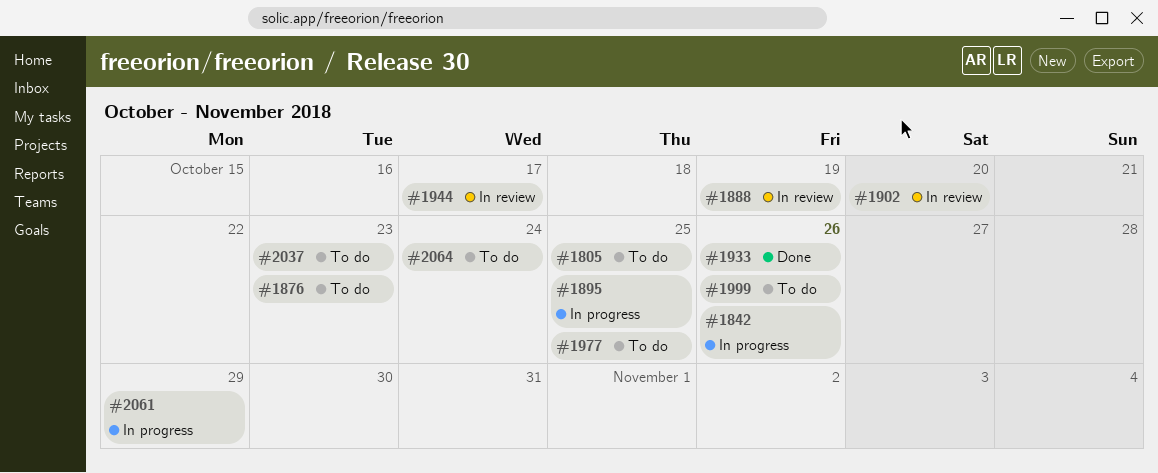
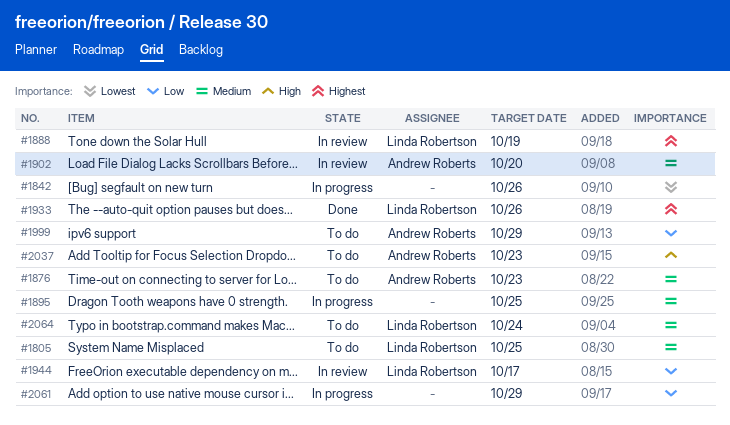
#1977: present -> none
#1999, due: Oct 26 -> Oct 29

